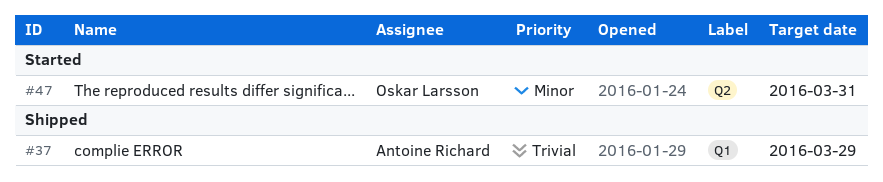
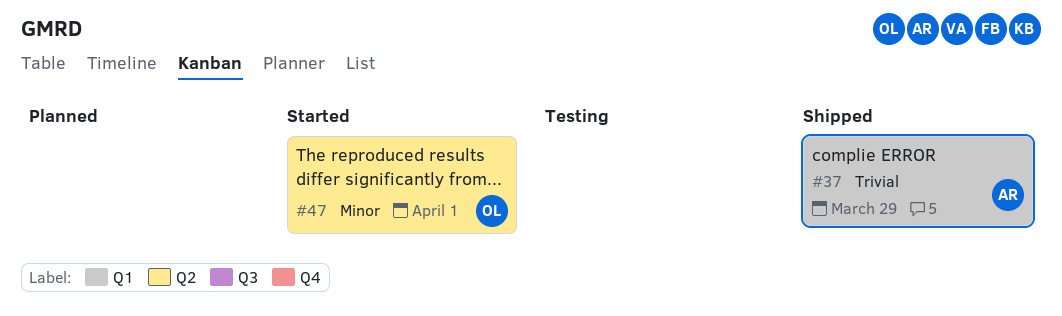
#47, due: Mar 31 -> Apr 1

